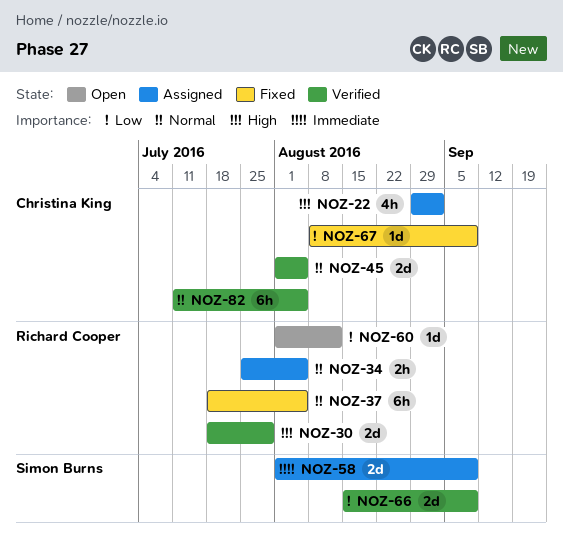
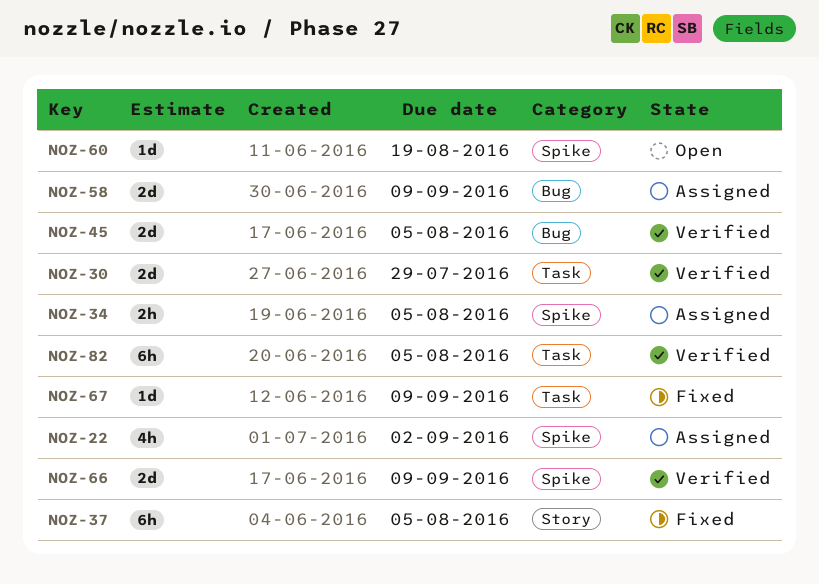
NOZ-60, due: Aug 12 -> Aug 19

